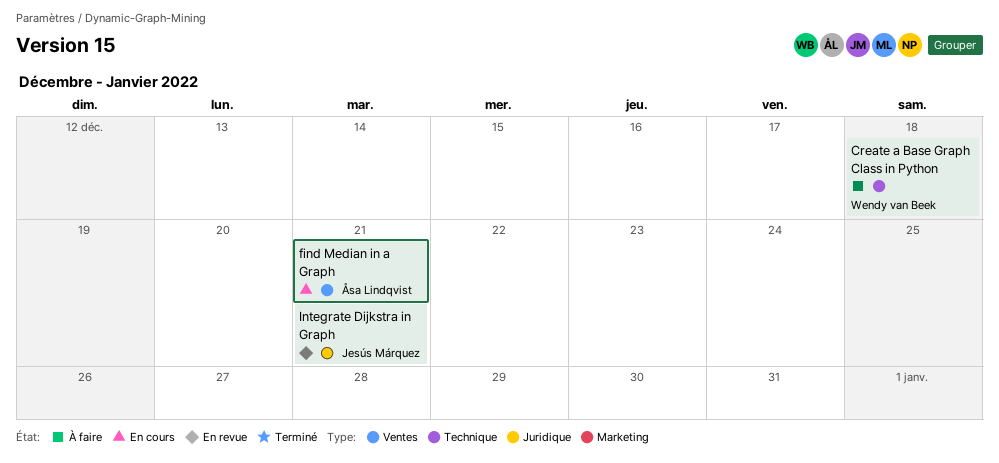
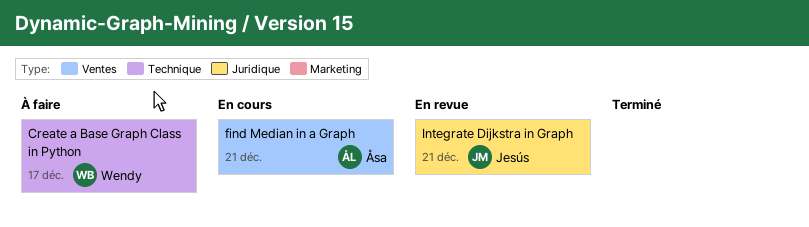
Create a Base Graph Class in Python, due: Dec 18 -> Dec 17

